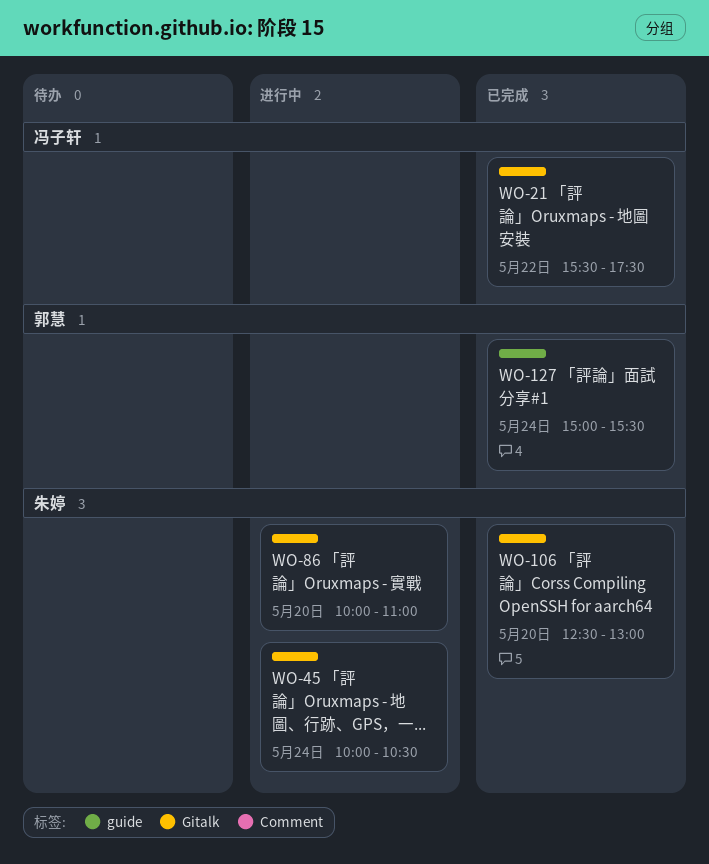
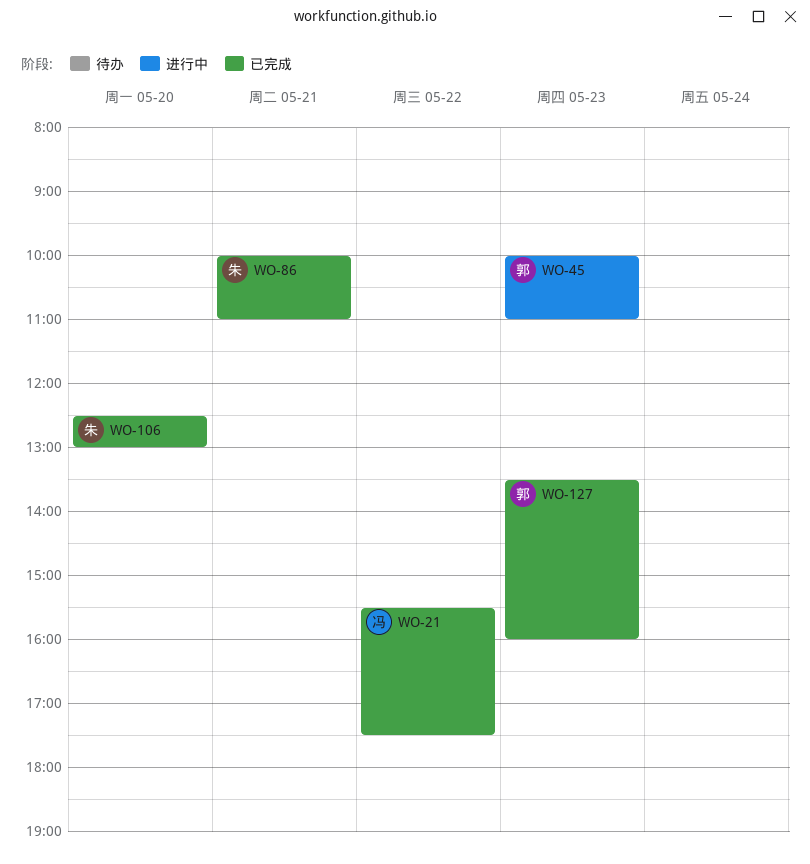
WO-45, owner: 朱婷 -> 郭慧
WO-45, day: May 24 -> May 23
WO-45, ends: 10:30 -> 11:00
WO-86, status: 进行中 -> 已完成
WO-86, day: May 20 -> May 21
WO-127, day: May 24 -> May 23
WO-127, begins: 15:00 -> 13:30
WO-127, ends: 15:30 -> 16:00

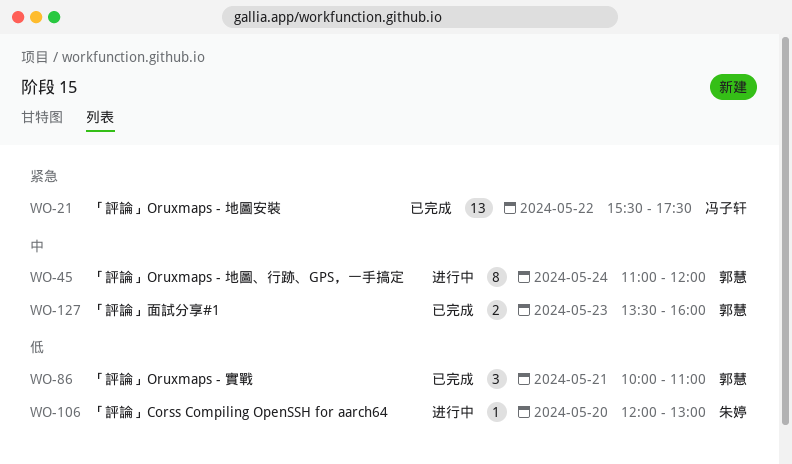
WO-45, day: May 23 -> May 24
WO-45, begins: 10:00 -> 11:00
WO-45, ends: 11:00 -> 12:00
WO-86, owner: 朱婷 -> 郭慧
WO-106, status: 已完成 -> 进行中
WO-106, begins: 12:30 -> 12:00

